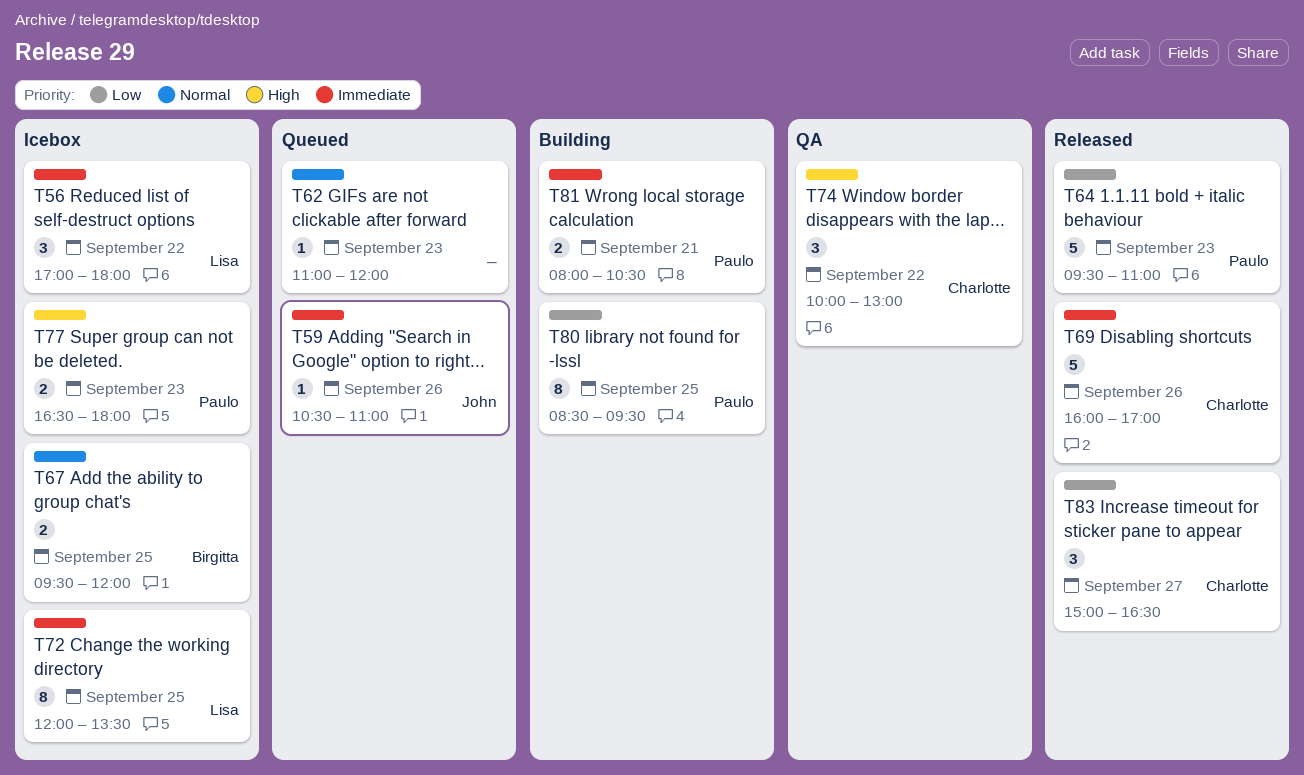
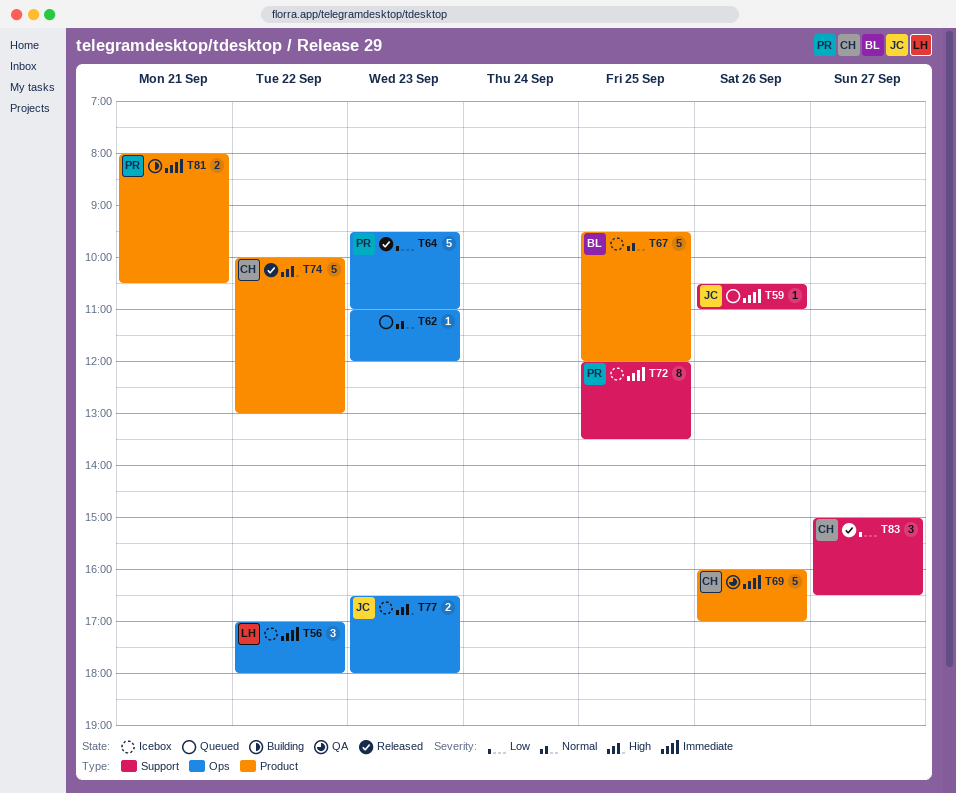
T67, estimate: 2 -> 5
T69, status: Released -> QA
T72, owner: Lisa -> Paulo
T74, status: QA -> Released
T74, estimate: 3 -> 5
T77, owner: Paulo -> John
T80: present -> none

